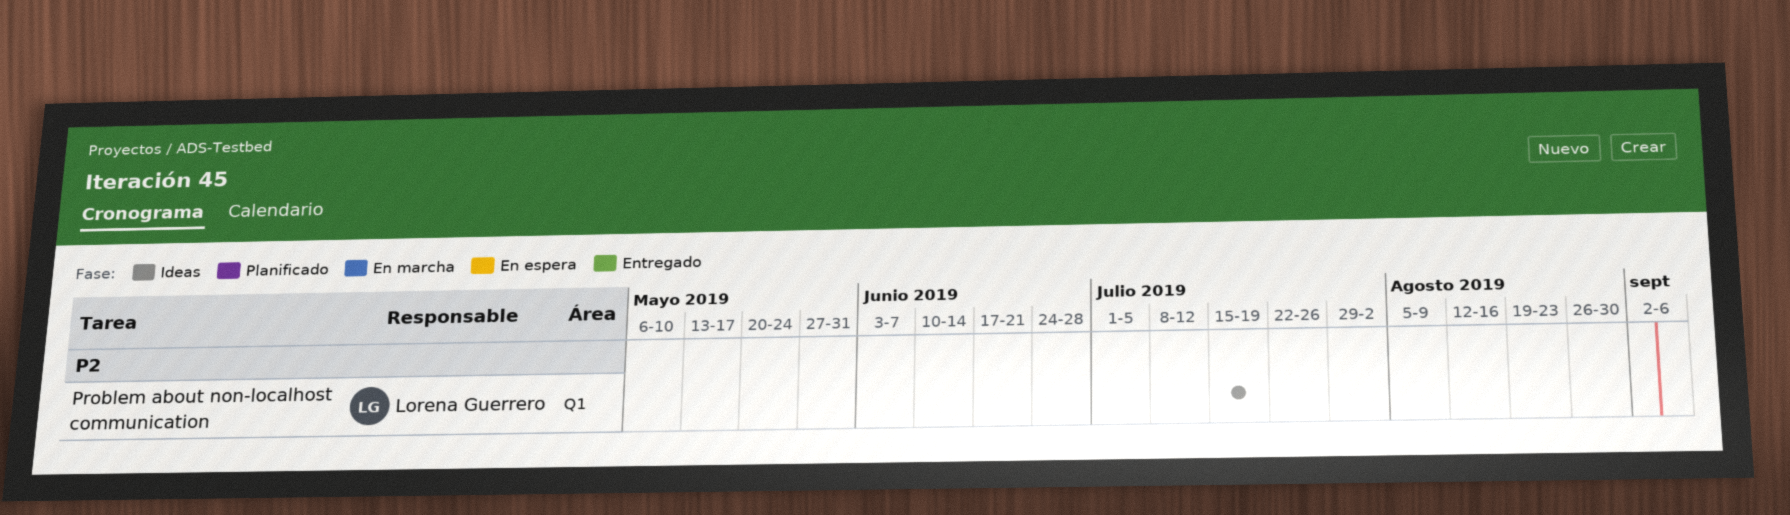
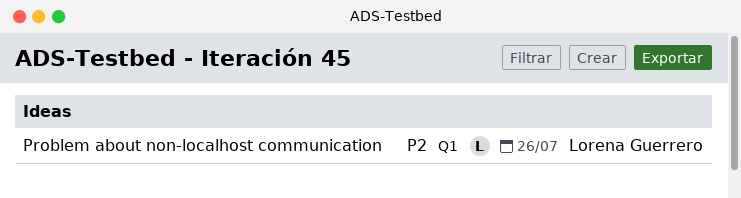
Problem about non-localhost communication, due: Jul 19 -> Jul 26

